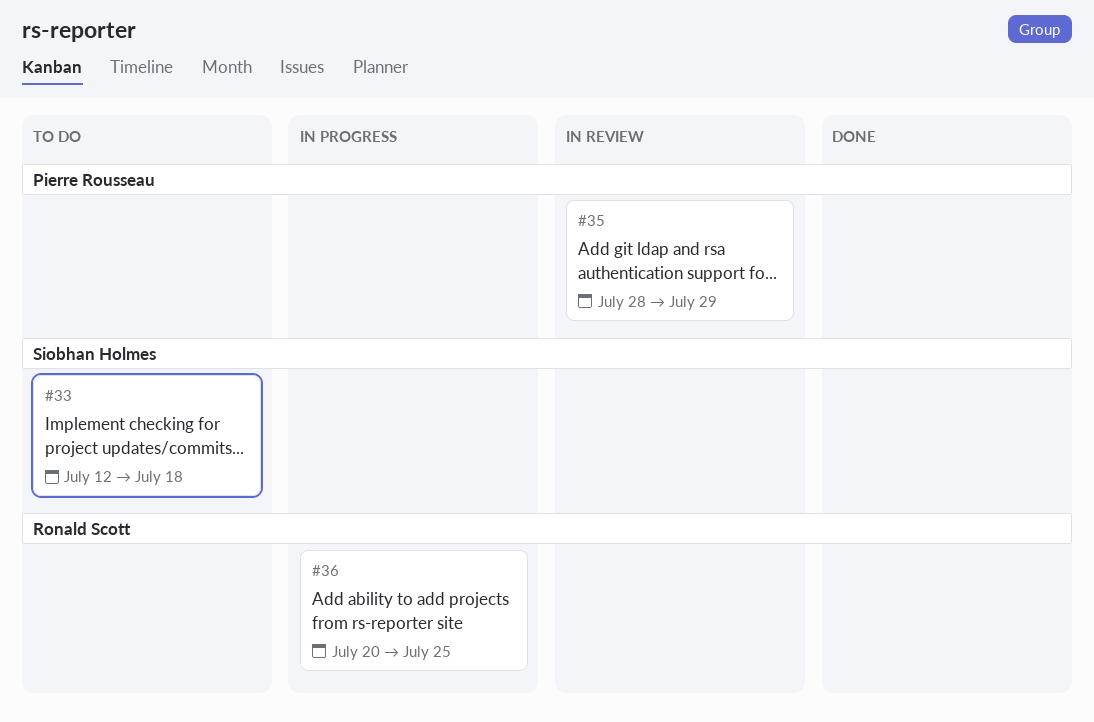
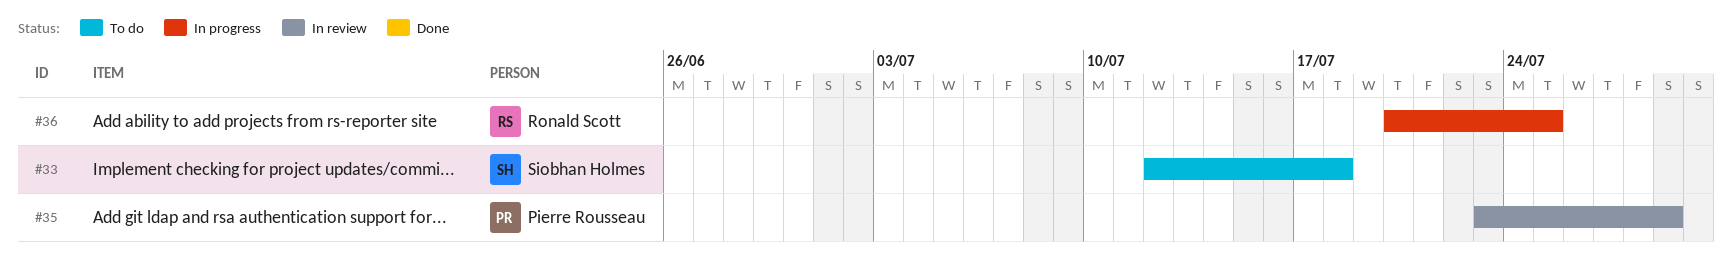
#35, start: Jul 28 -> Jul 23

